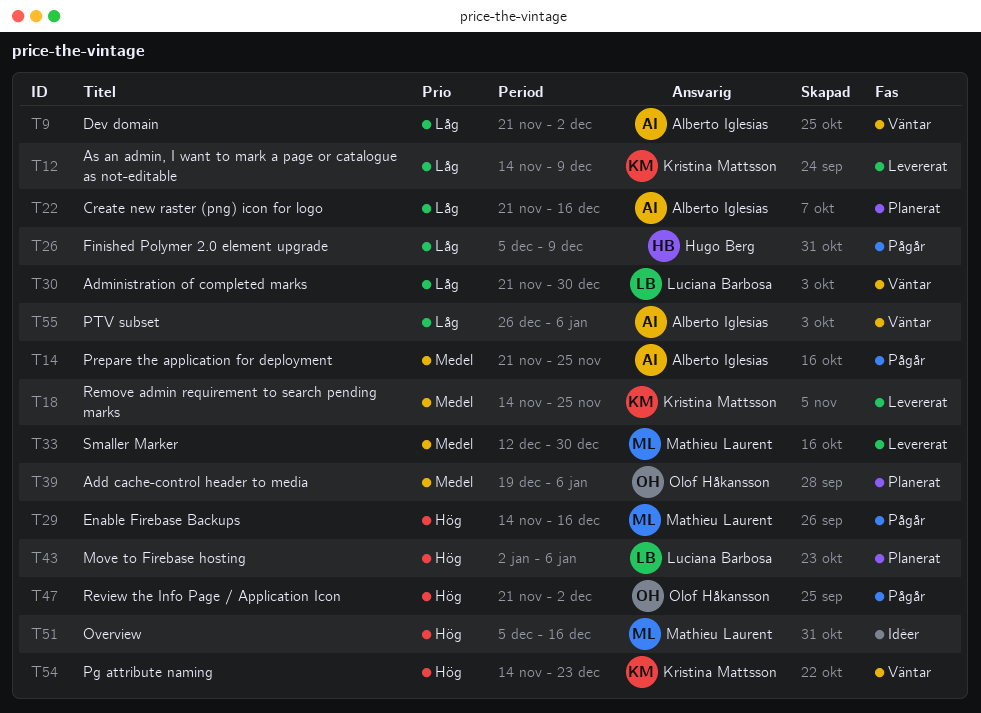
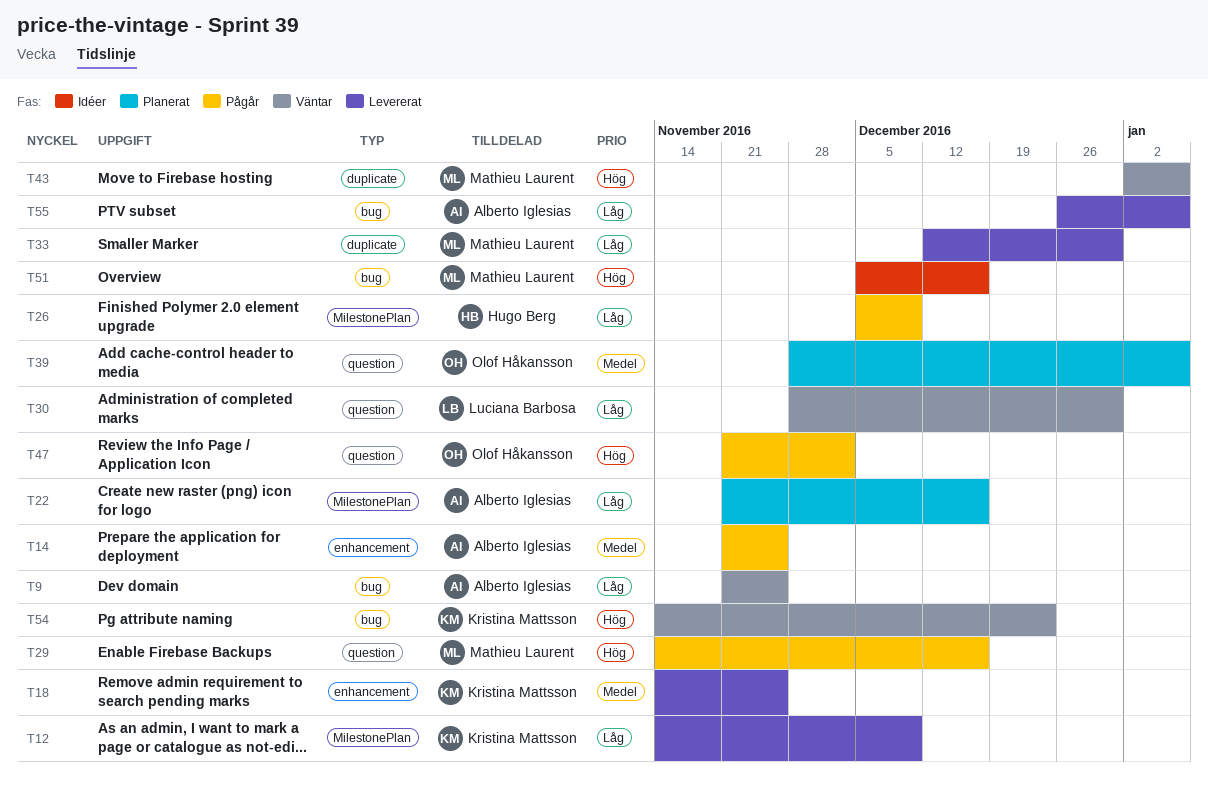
T9, due: Dec 2 -> Nov 25
T30, start: Nov 21 -> Nov 28
T33, priority: Medel -> Låg
T39, start: Dec 19 -> Nov 28
T43, status: Planerat -> Väntar
T43, owner: Luciana Barbosa -> Mathieu Laurent
T55, status: Väntar -> Levererat

